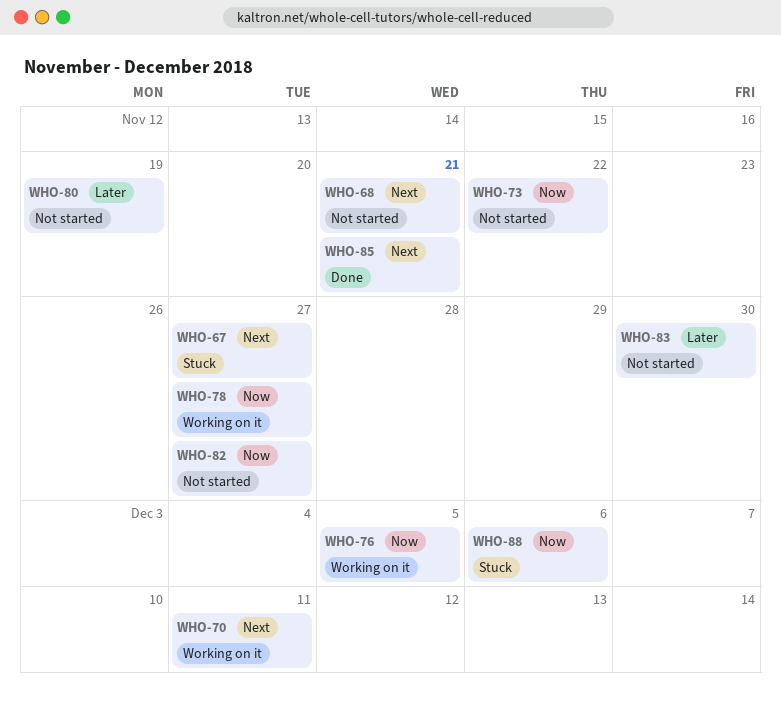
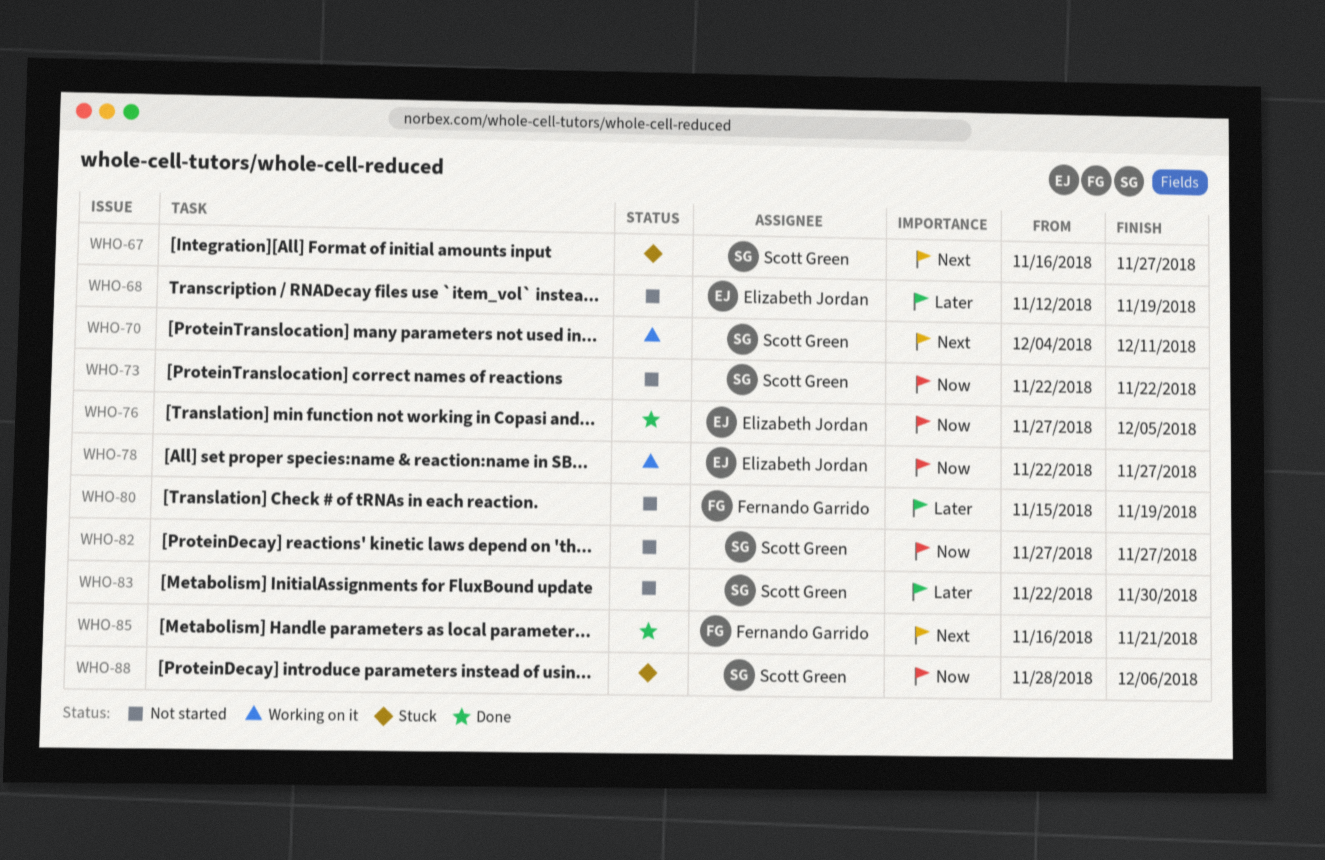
WHO-68, priority: Next -> Later
WHO-68, due: Nov 21 -> Nov 19
WHO-76, status: Working on it -> Done

